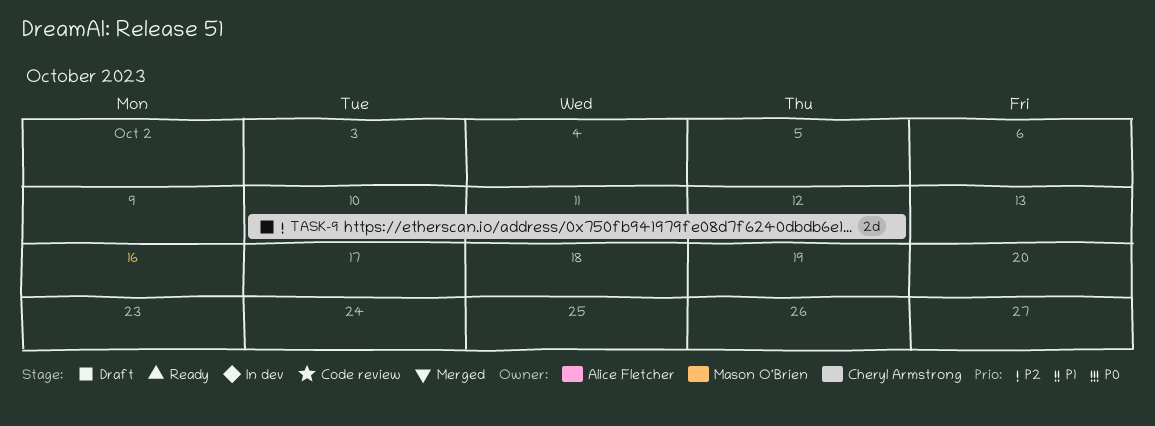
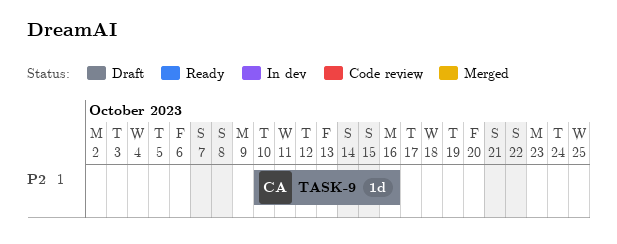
TASK-9, estimate: 2d -> 1d
TASK-9, due: Oct 12 -> Oct 16

